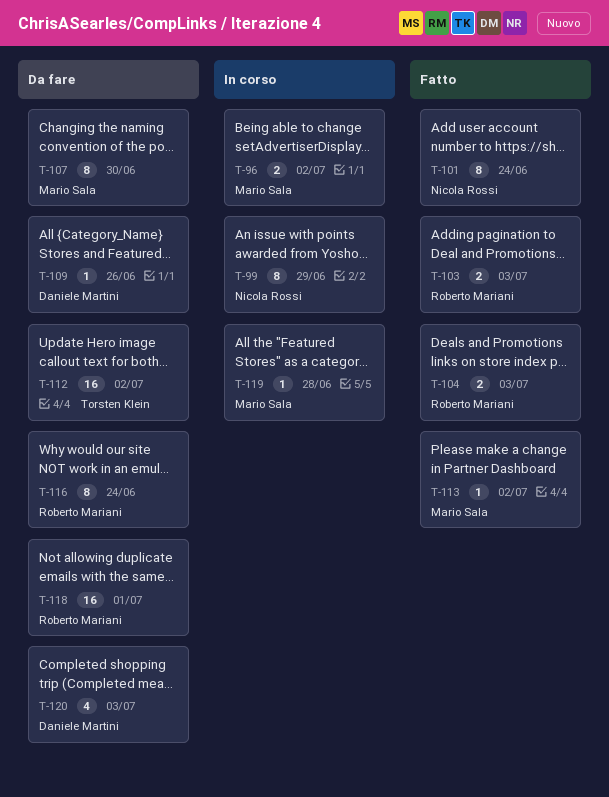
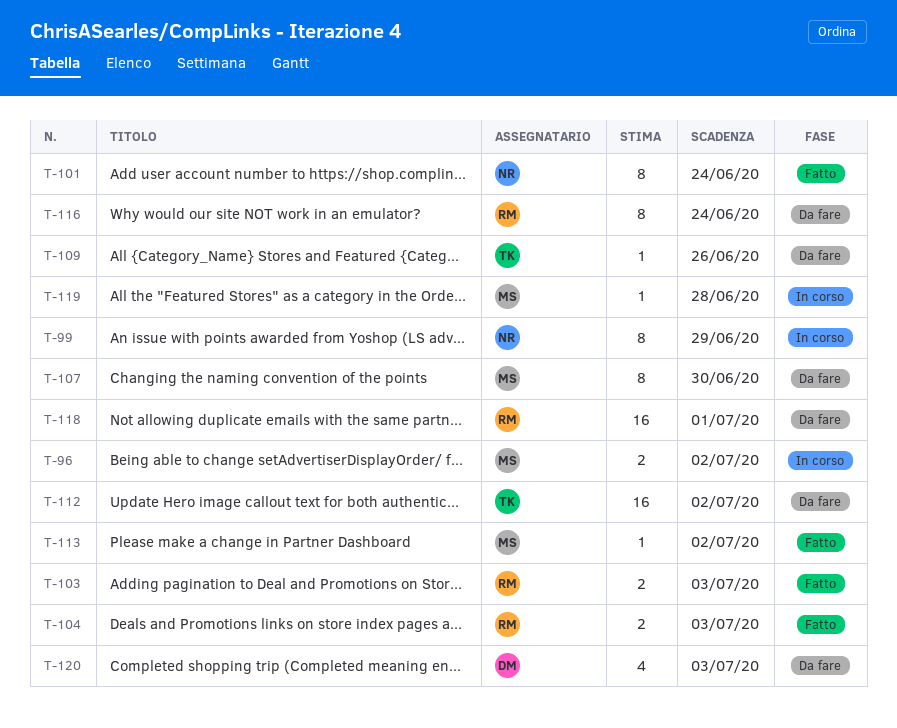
T-109, owner: Daniele Martini -> Torsten Klein

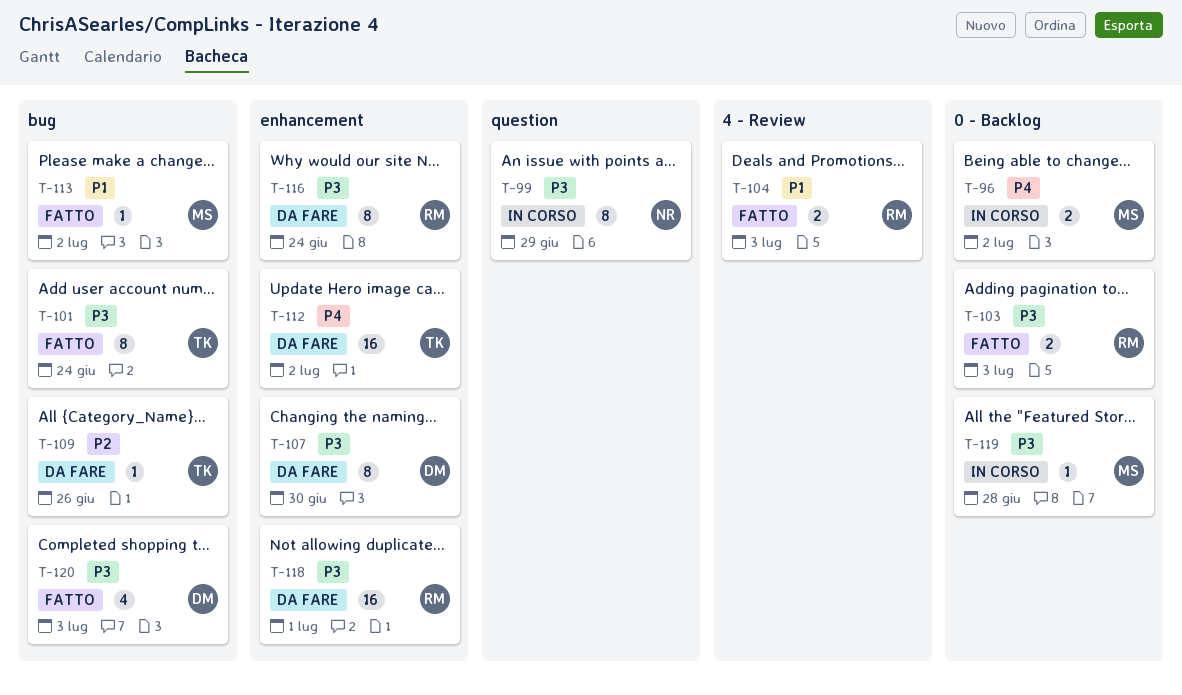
T-101, owner: NR -> TK
T-107, owner: MS -> DM
T-120, status: Da fare -> Fatto

